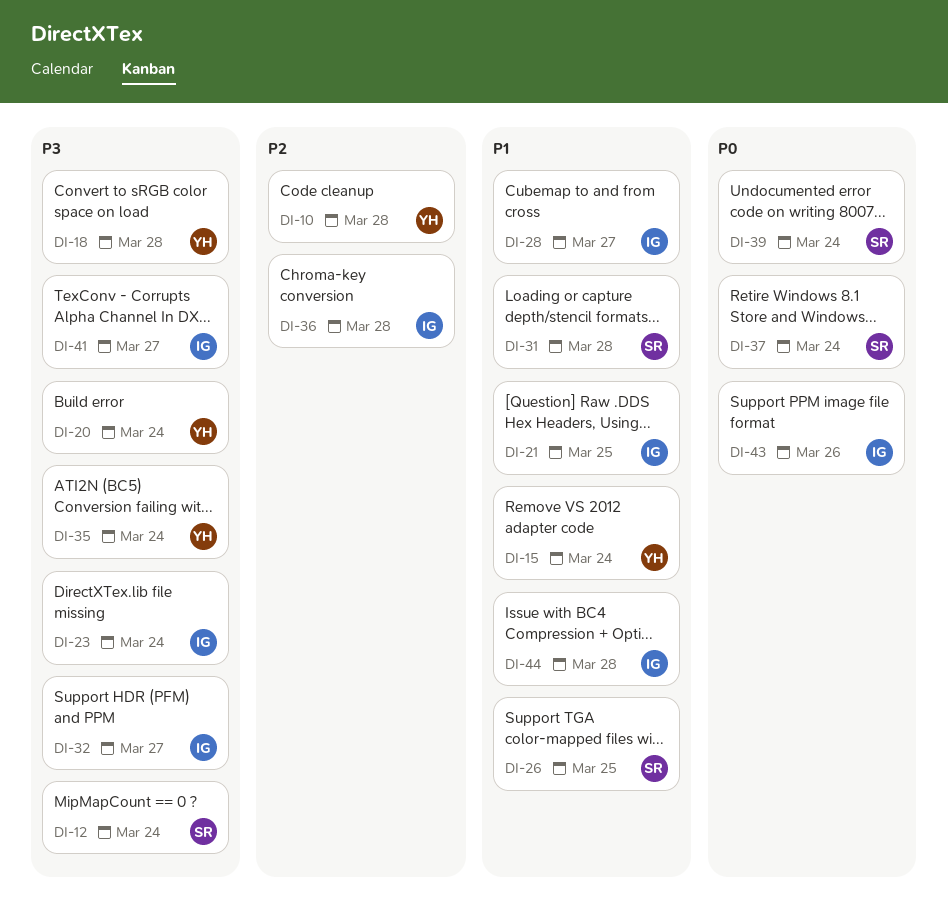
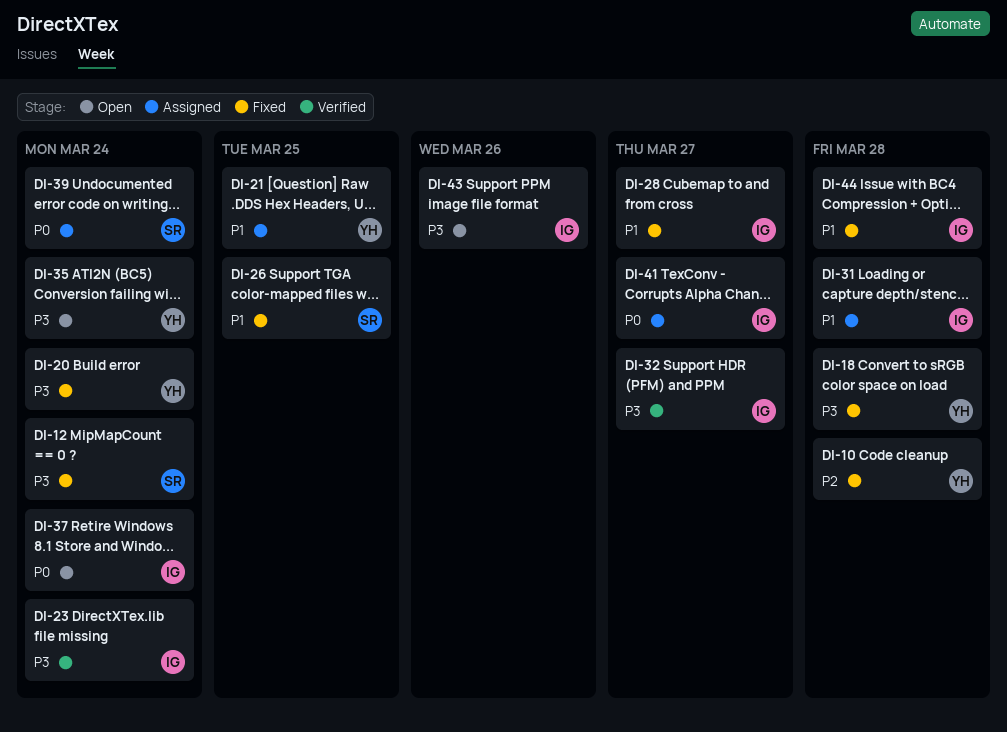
DI-15: present -> none
DI-21, owner: IG -> YH
DI-31, owner: SR -> IG
DI-36: present -> none
DI-37, owner: SR -> IG
DI-41, priority: P3 -> P0
DI-43, priority: P0 -> P3

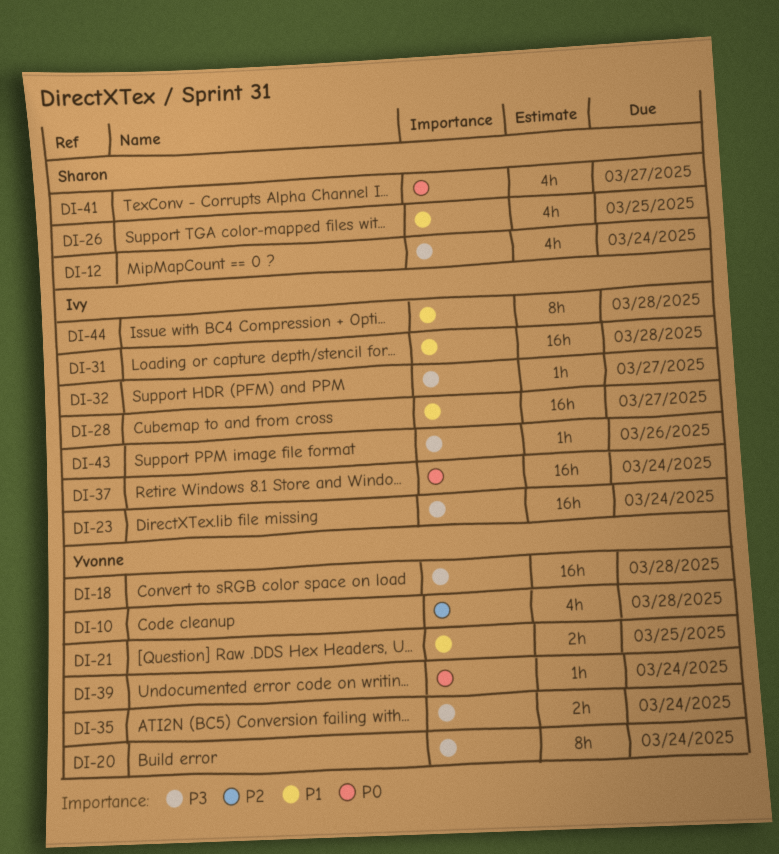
DI-39, owner: Sharon -> Yvonne
DI-41, owner: Ivy -> Sharon

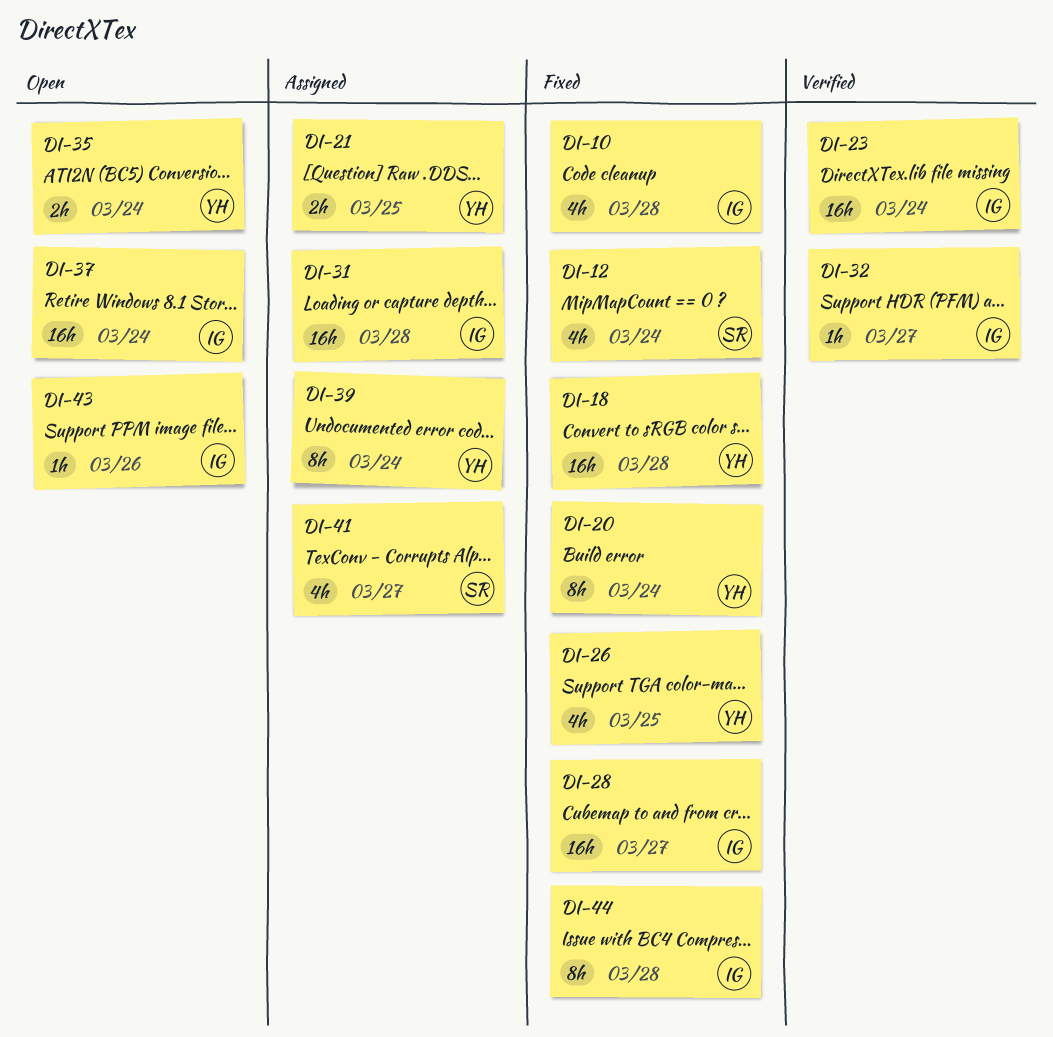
DI-10, owner: Yvonne -> Ivy
DI-26, owner: Sharon -> Yvonne
DI-39, estimate: 1h -> 8h

